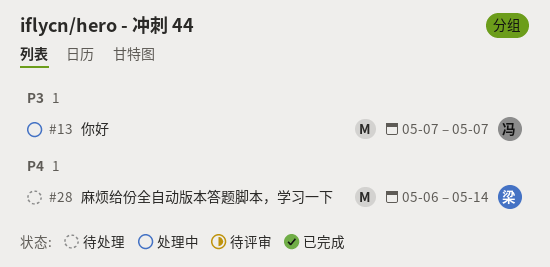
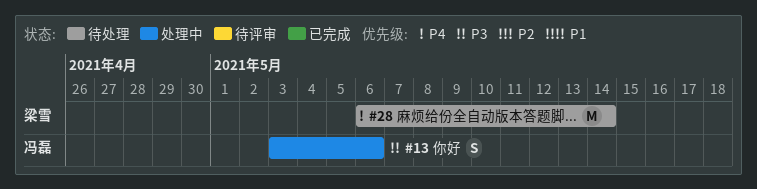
#13, estimate: M -> S
#13, start: May 7 -> May 3
#13, due: May 7 -> May 6

